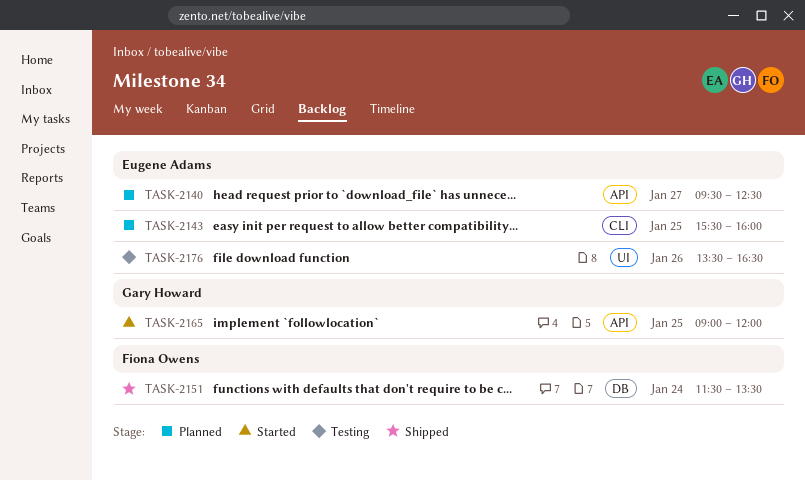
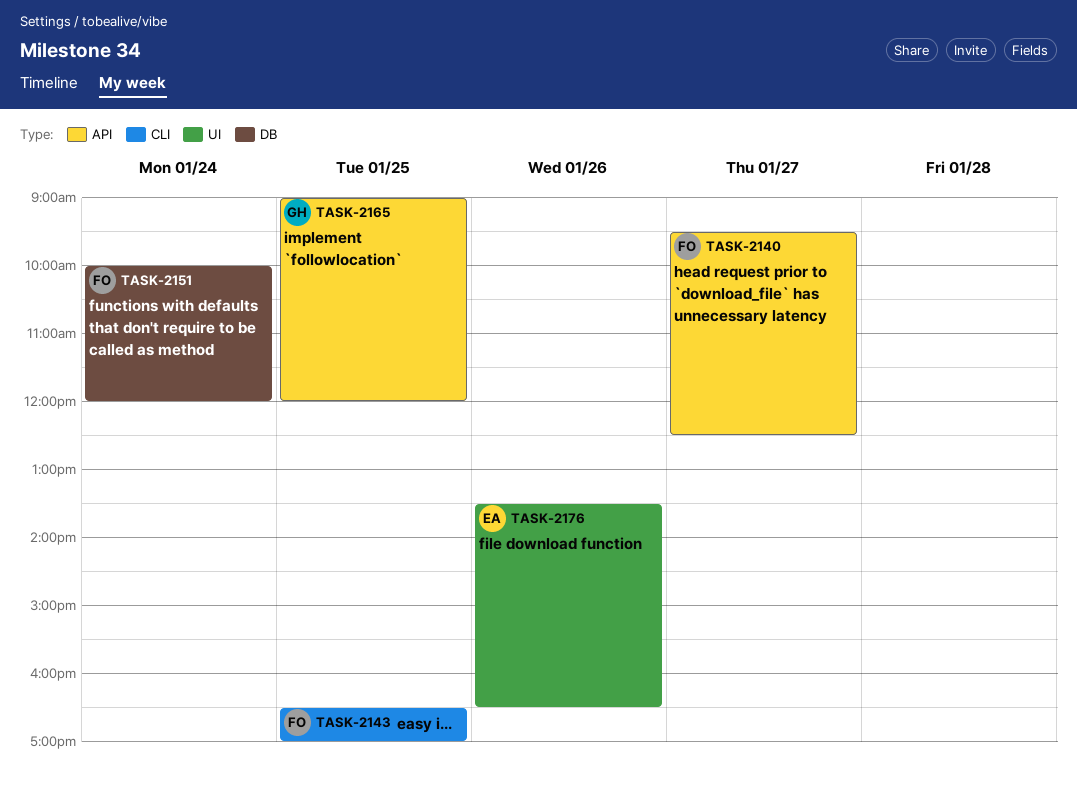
TASK-2140, owner: Eugene Adams -> Fiona Owens
TASK-2143, owner: Eugene Adams -> Fiona Owens
TASK-2143, begins: 15:30 -> 16:30
TASK-2143, ends: 16:00 -> 17:00
TASK-2151, begins: 11:30 -> 10:00
TASK-2151, ends: 13:30 -> 12:00

